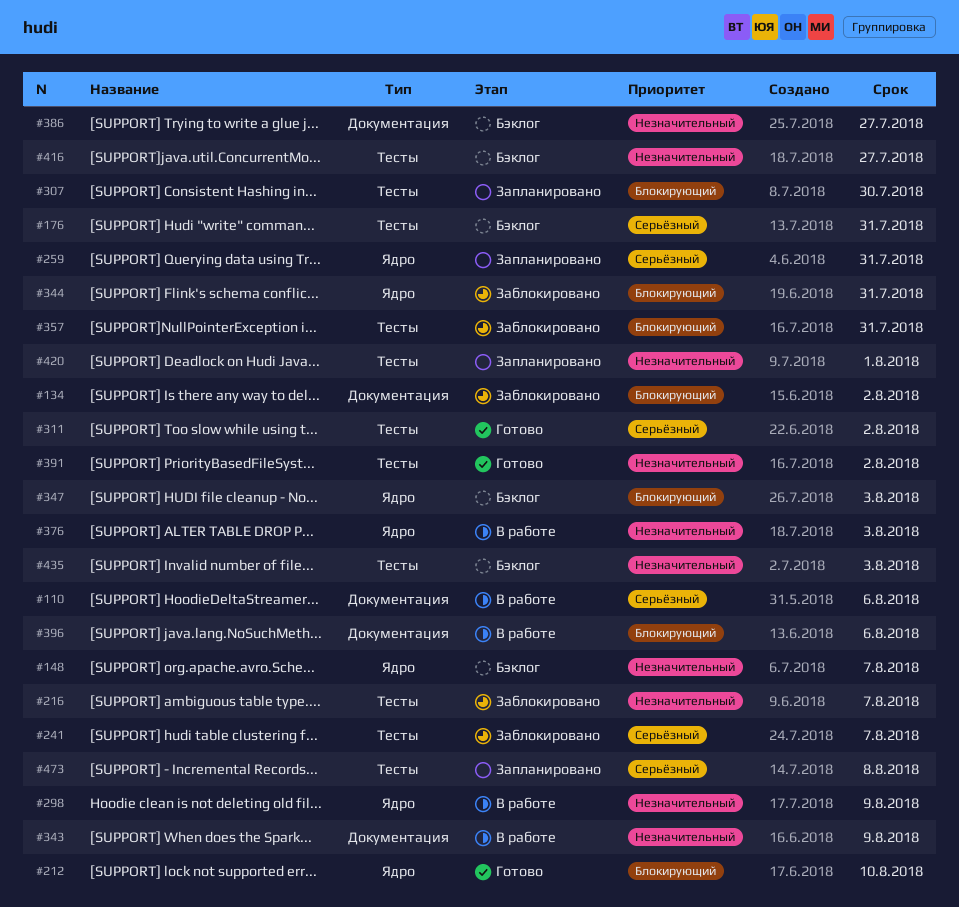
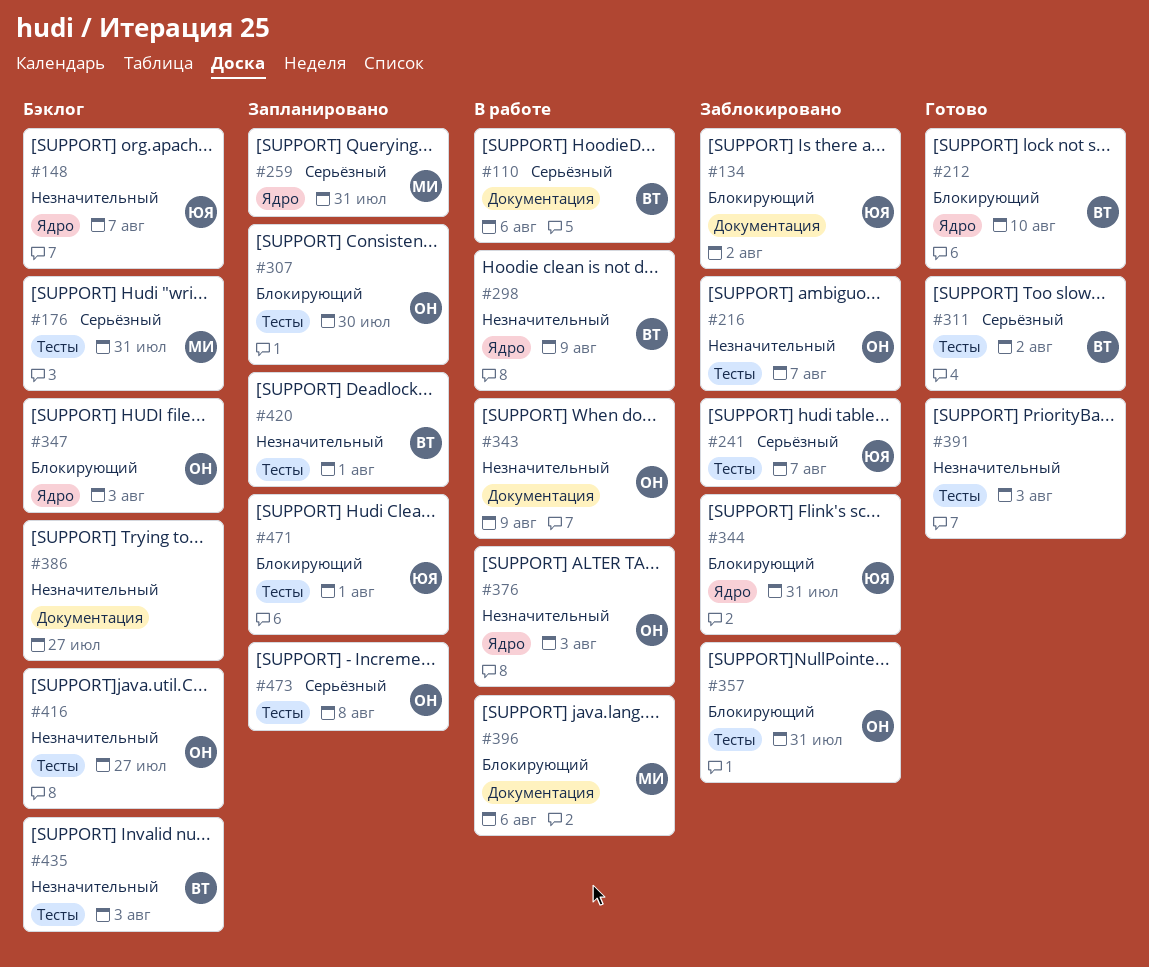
#391, due: Aug 2 -> Aug 3
#471: none -> present

